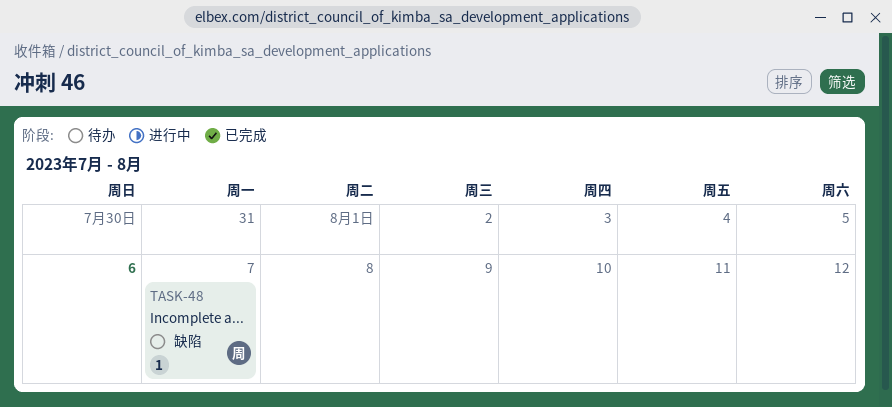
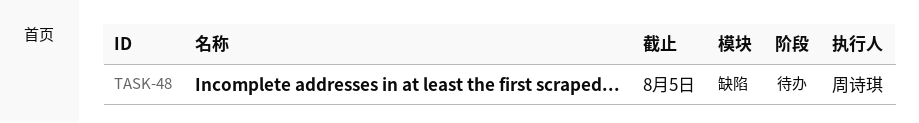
TASK-48, due: Aug 7 -> Aug 5

